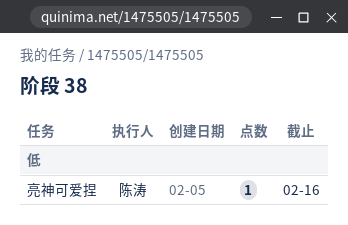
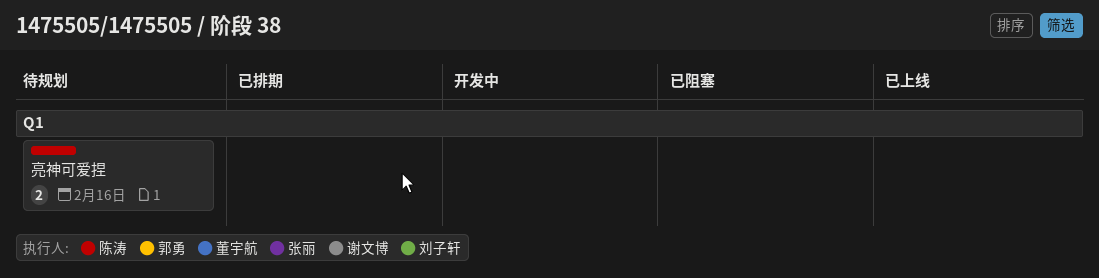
亮神可爱捏, estimate: 1 -> 2

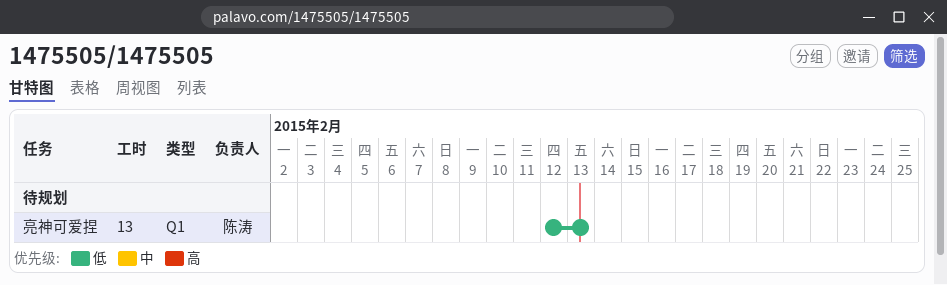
亮神可爱捏, estimate: 2 -> 13
亮神可爱捏, due: Feb 16 -> Feb 13

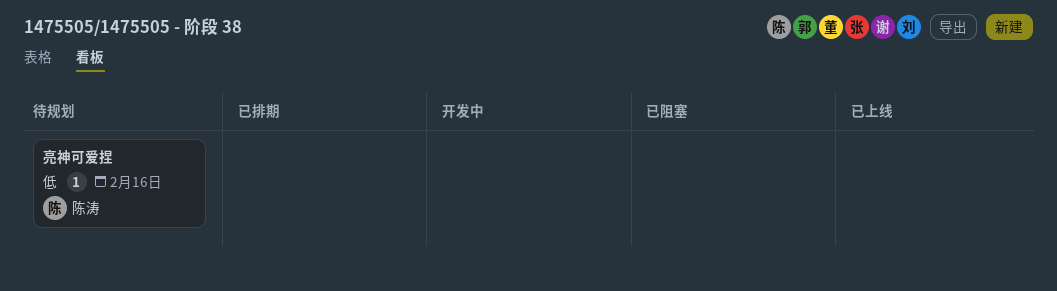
亮神可爱捏, estimate: 13 -> 1
亮神可爱捏, due: Feb 13 -> Feb 16

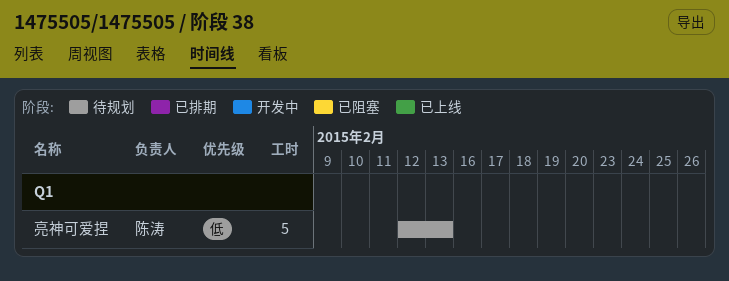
亮神可爱捏, estimate: 1 -> 5
亮神可爱捏, due: Feb 16 -> Feb 13

